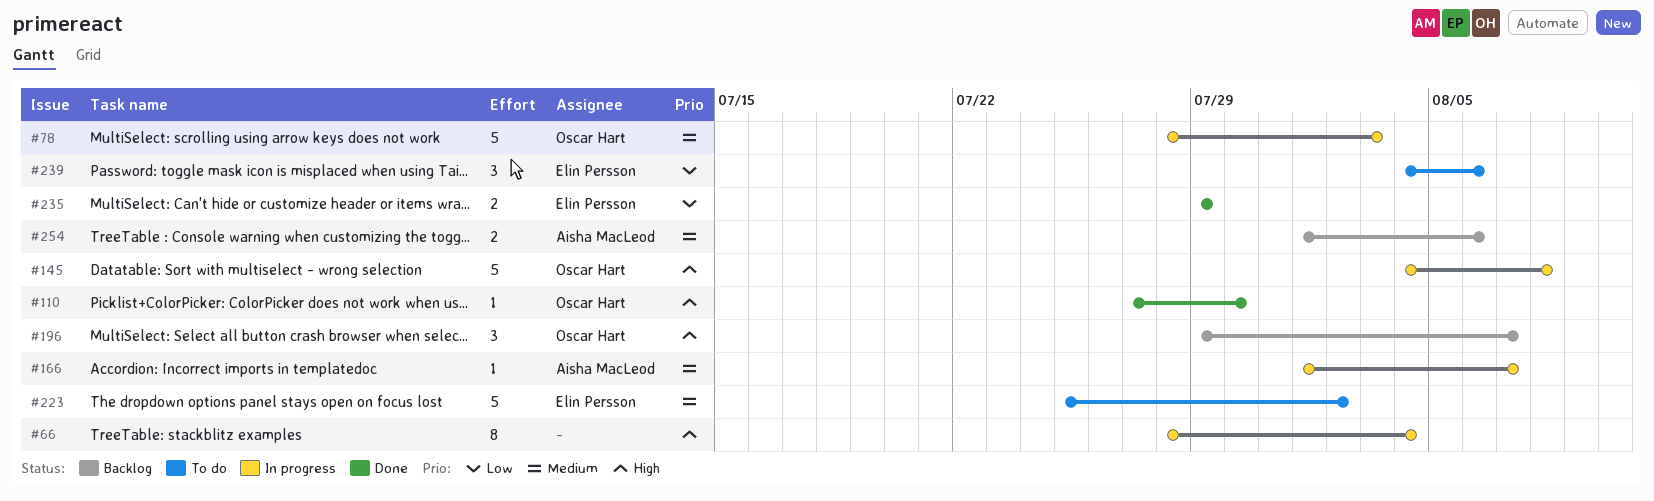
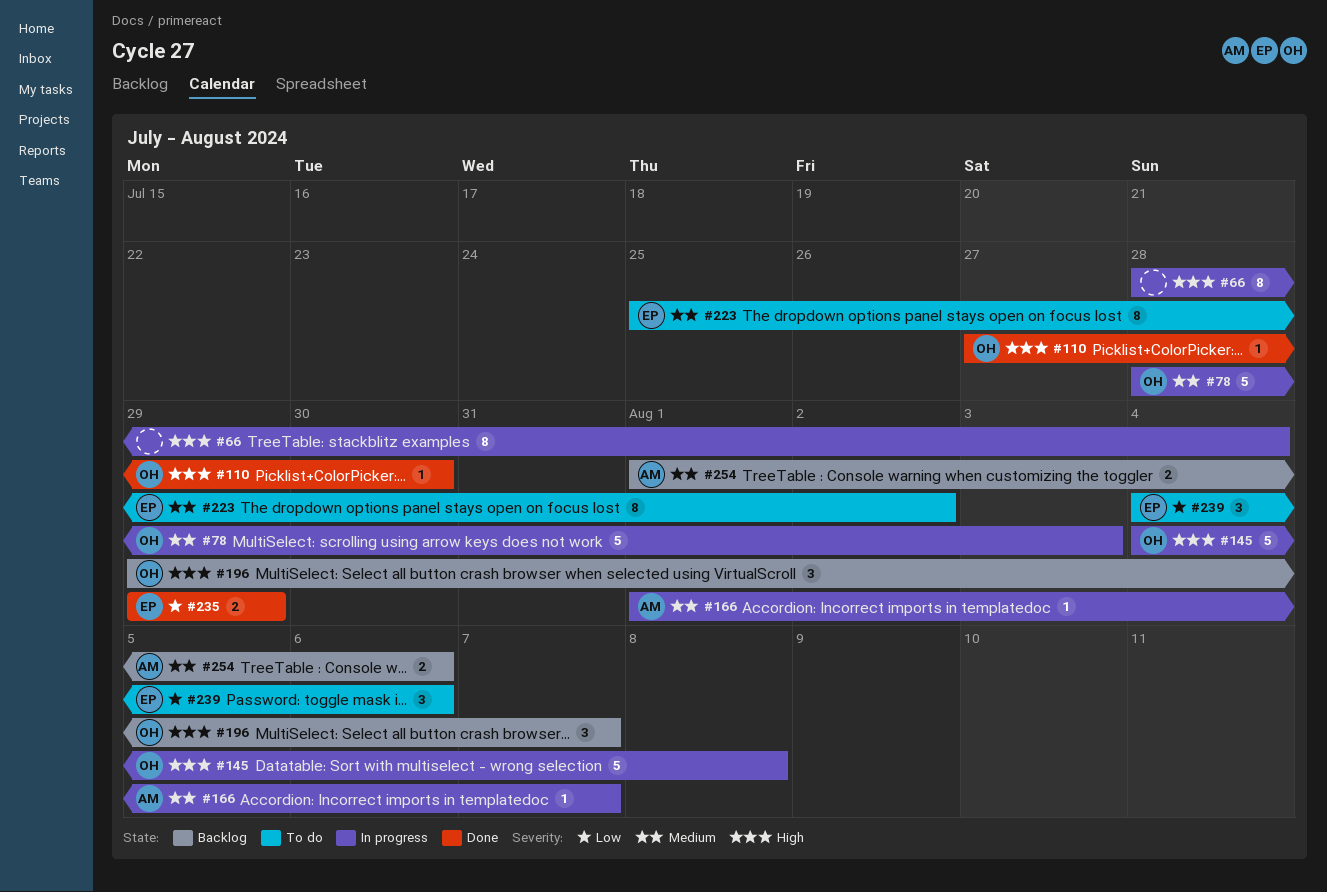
#223, estimate: 5 -> 8

